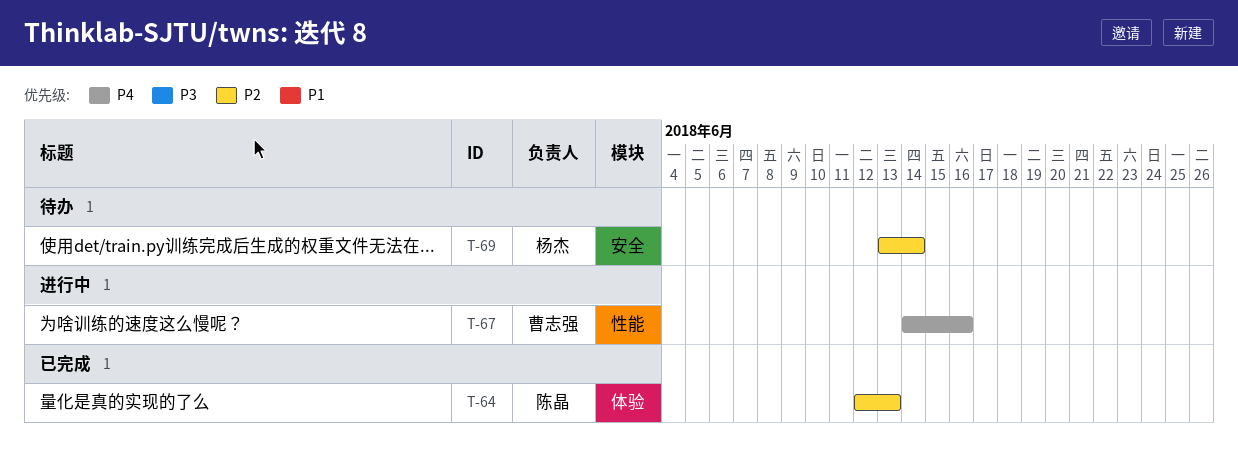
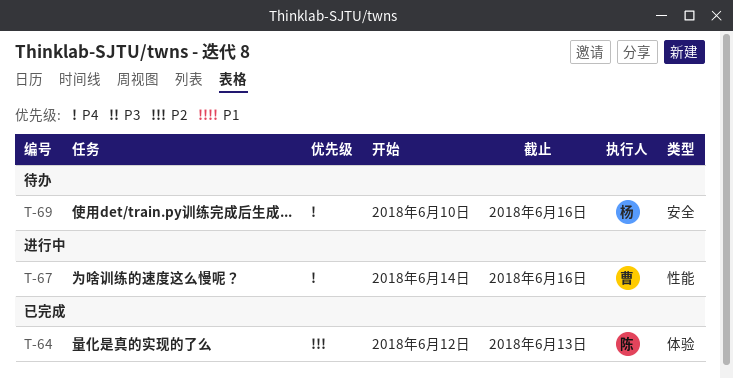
T-69, priority: P2 -> P4
T-69, start: Jun 13 -> Jun 10
T-69, due: Jun 14 -> Jun 16

